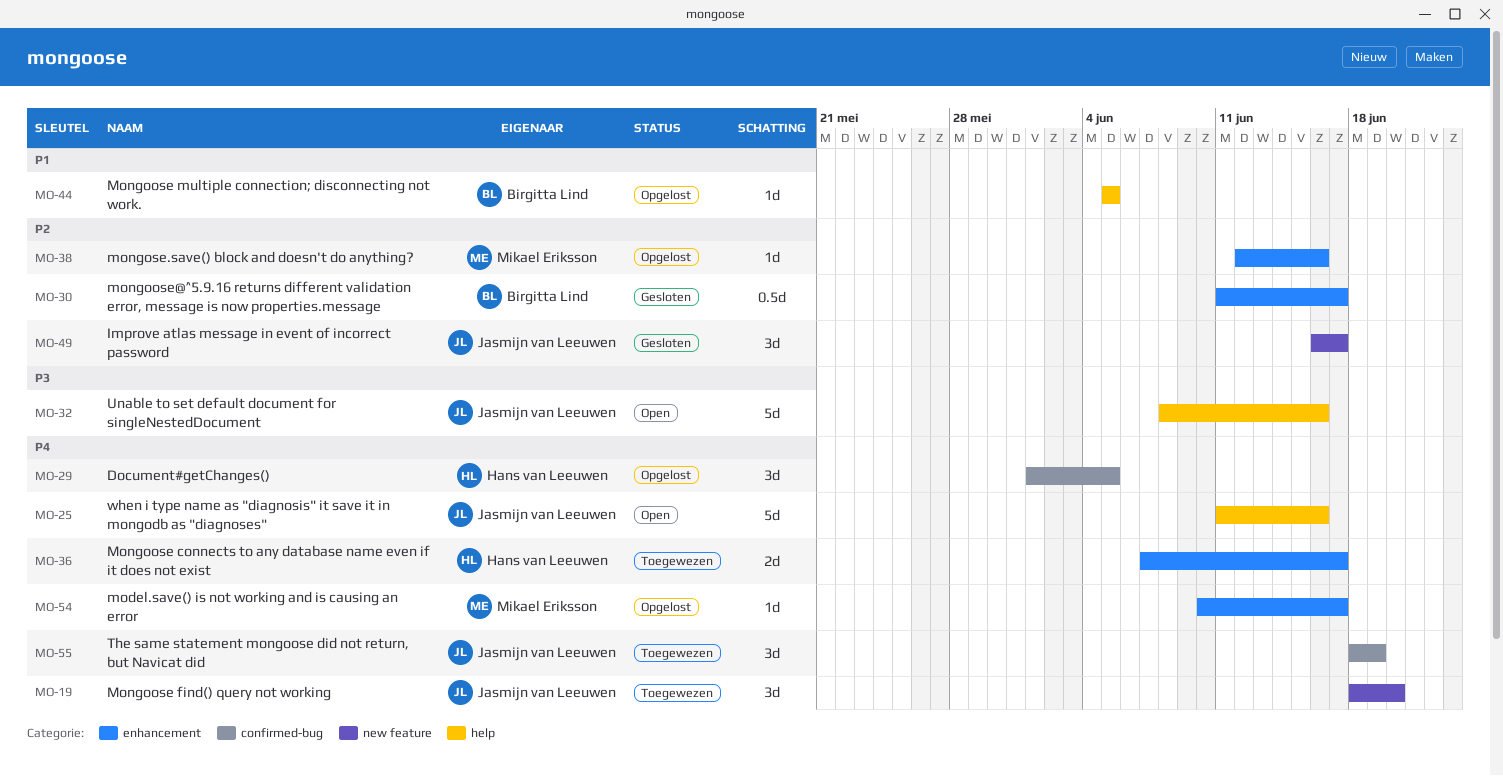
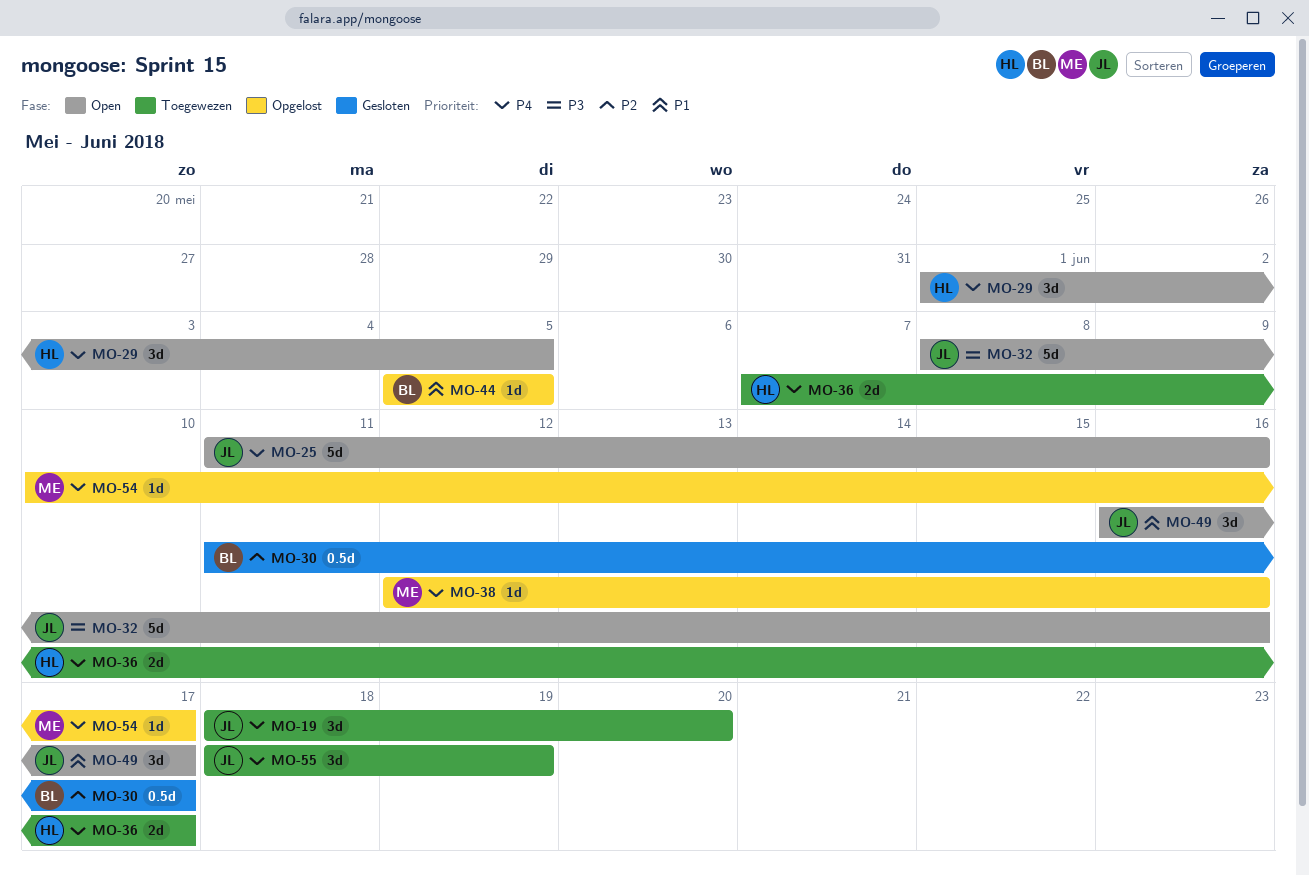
MO-29, status: Opgelost -> Open
MO-38, priority: P2 -> P4
MO-49, status: Gesloten -> Open
MO-49, priority: P2 -> P1

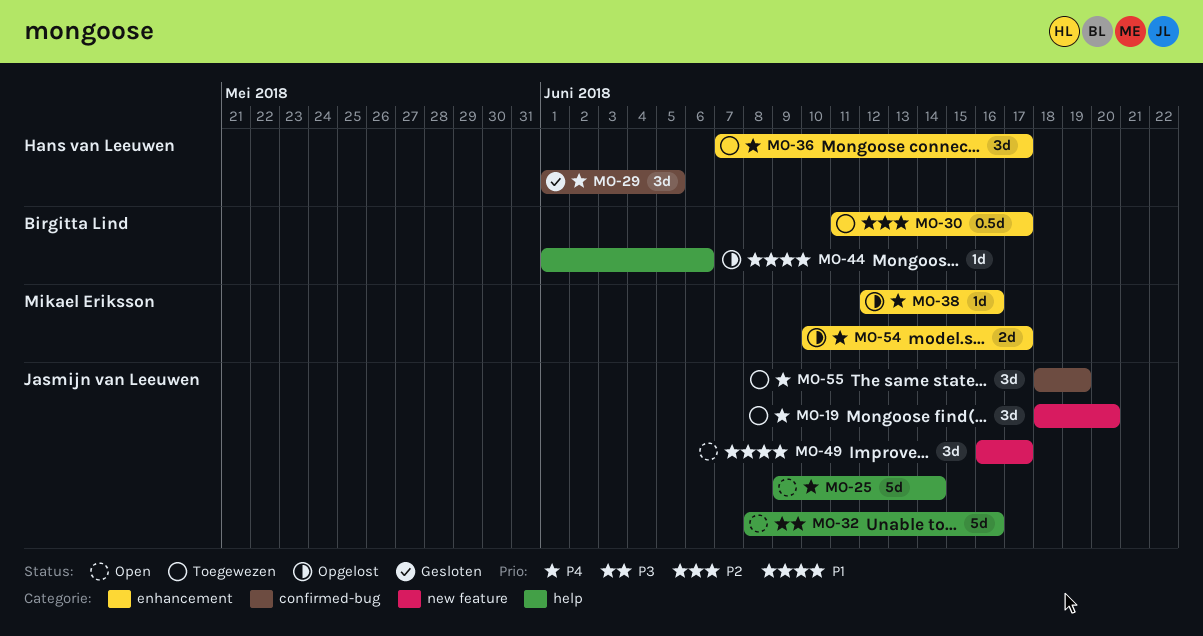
MO-25, start: Jun 11 -> Jun 9
MO-25, due: Jun 16 -> Jun 14
MO-29, status: Open -> Gesloten
MO-30, status: Gesloten -> Toegewezen
MO-36, estimate: 2d -> 3d
MO-44, start: Jun 5 -> Jun 1
MO-44, due: Jun 5 -> Jun 6
MO-54, estimate: 1d -> 2d

